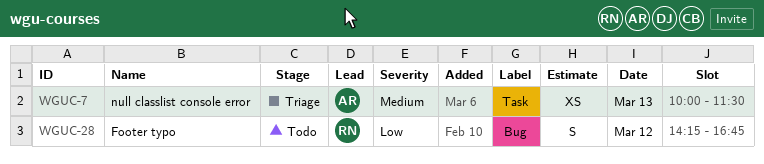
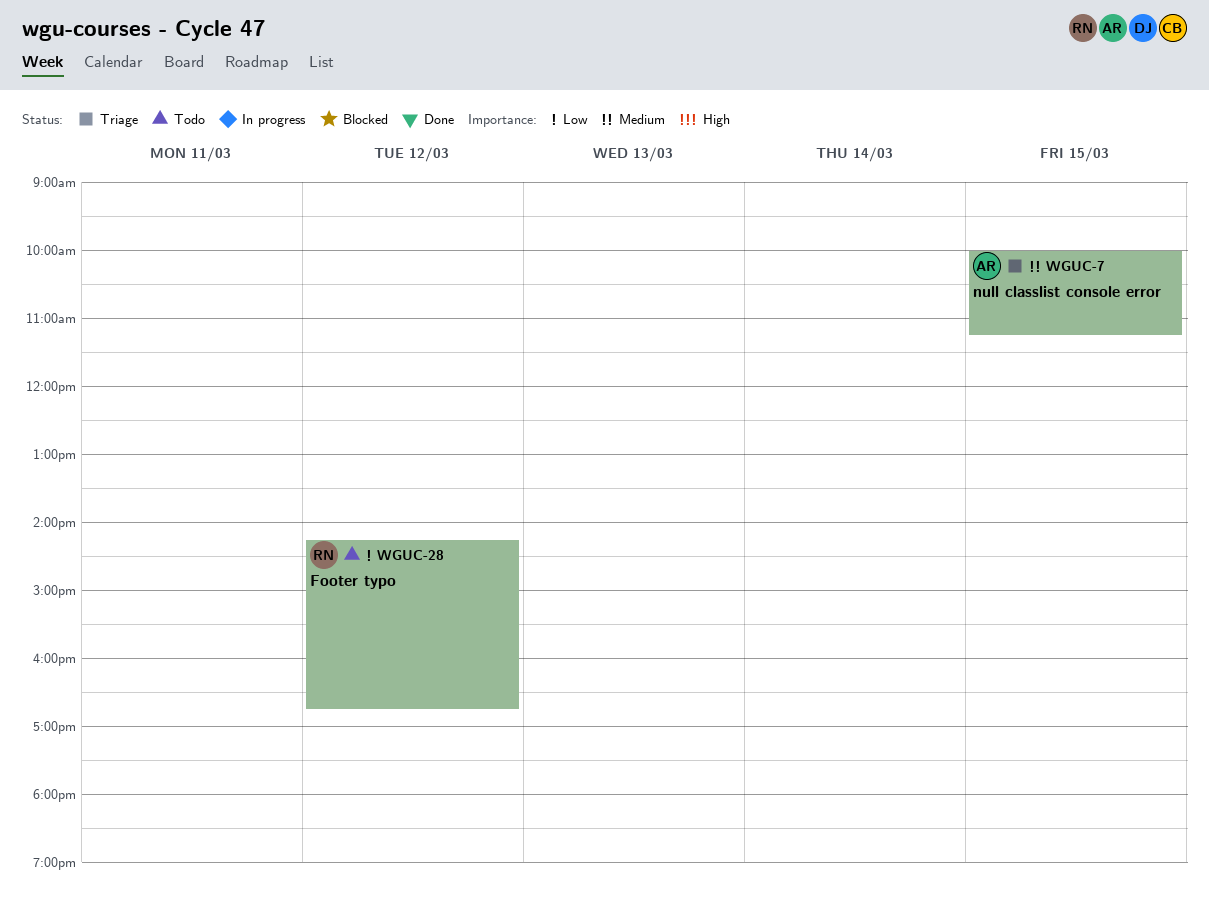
WGUC-7, day: Mar 13 -> Mar 15
WGUC-7, ends: 11:30 -> 11:15

